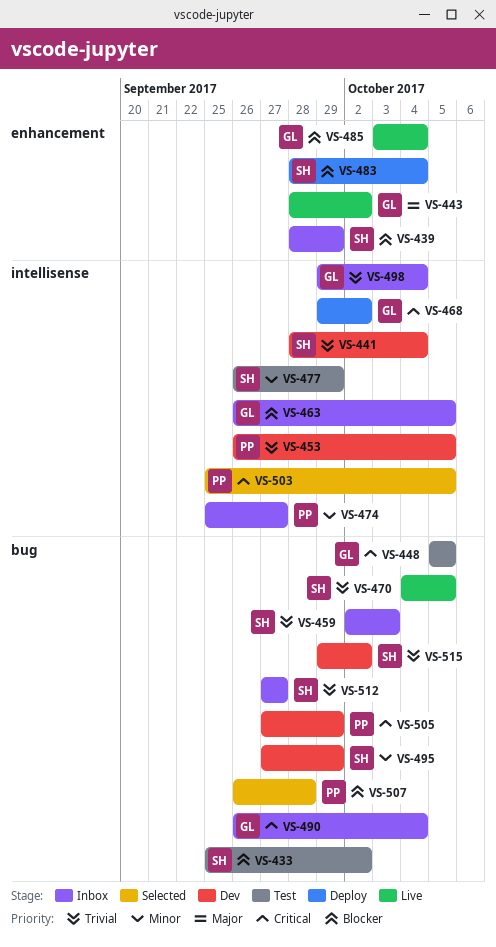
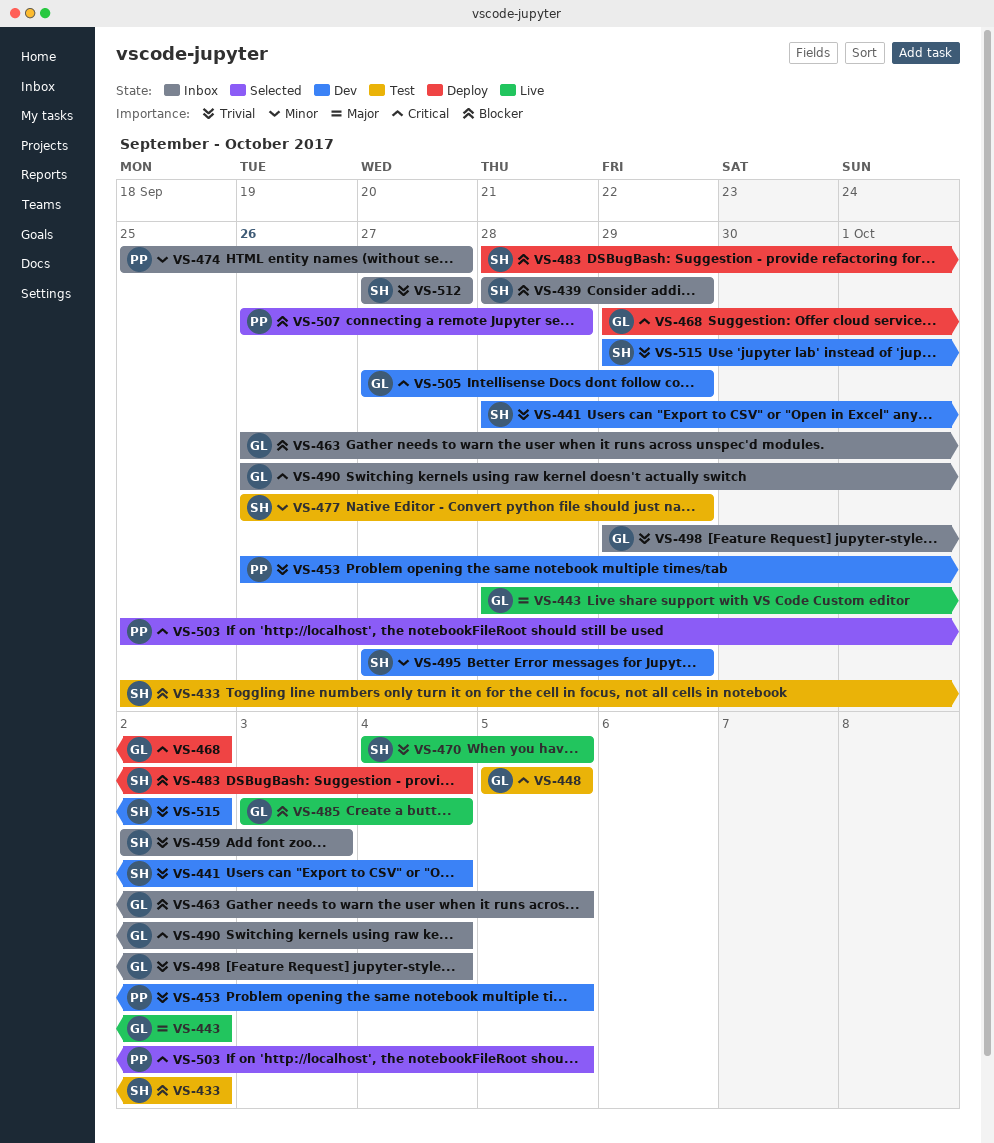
VS-505, owner: PP -> GL

